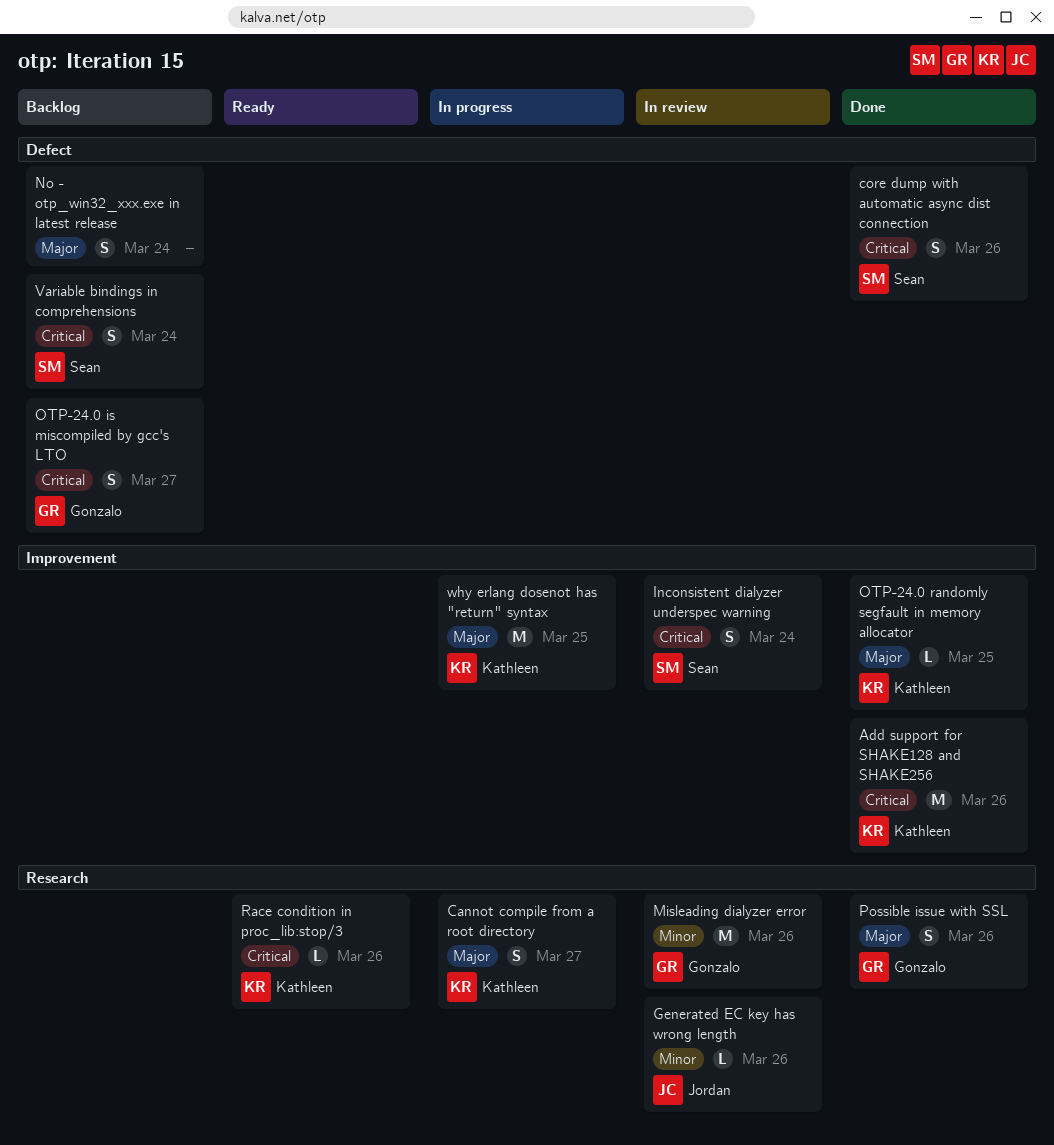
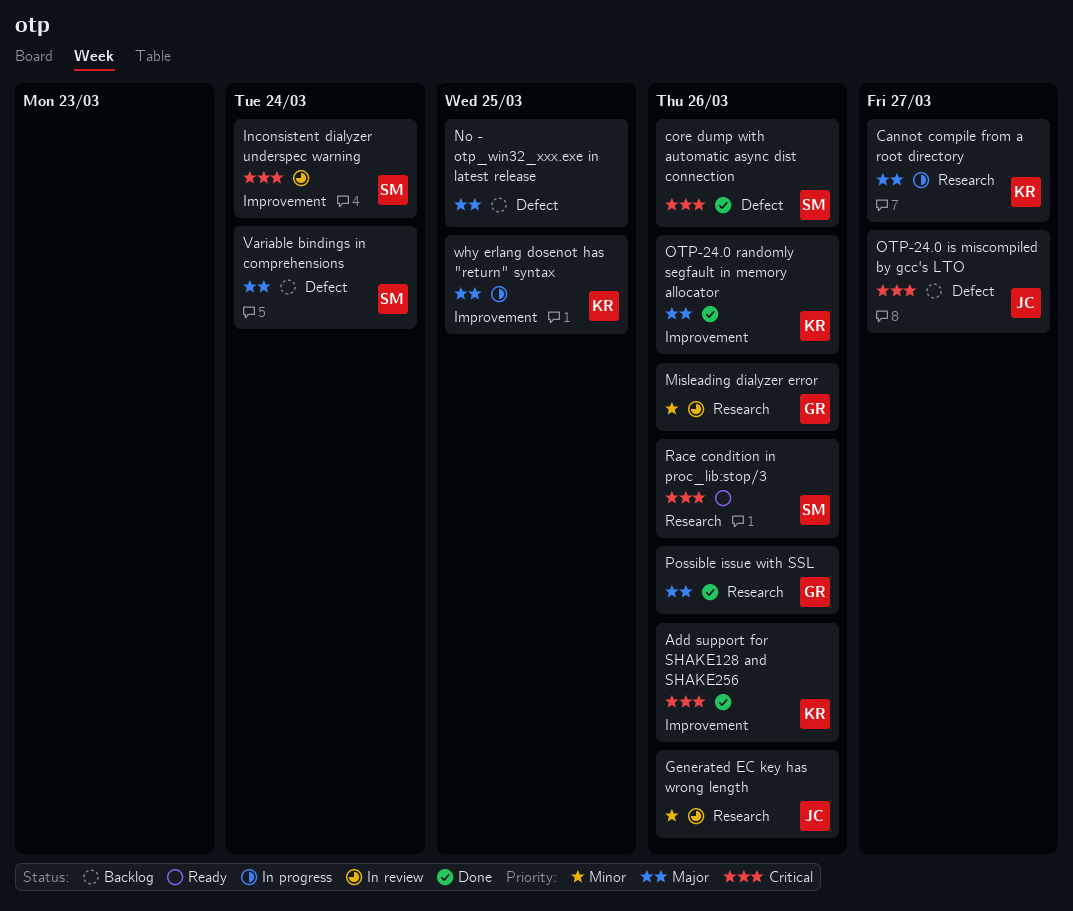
No - otp_win32_xxx.exe in latest release, due: Mar 24 -> Mar 25
OTP-24.0 is miscompiled by gcc's LTO, owner: Gonzalo -> Jordan
OTP-24.0 randomly segfault in memory allocator, due: Mar 25 -> Mar 26
Race condition in proc_lib:stop/3, owner: Kathleen -> Sean
Variable bindings in comprehensions, priority: Critical -> Major

